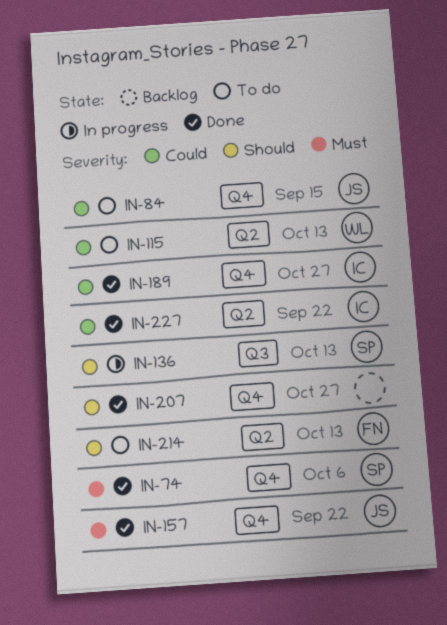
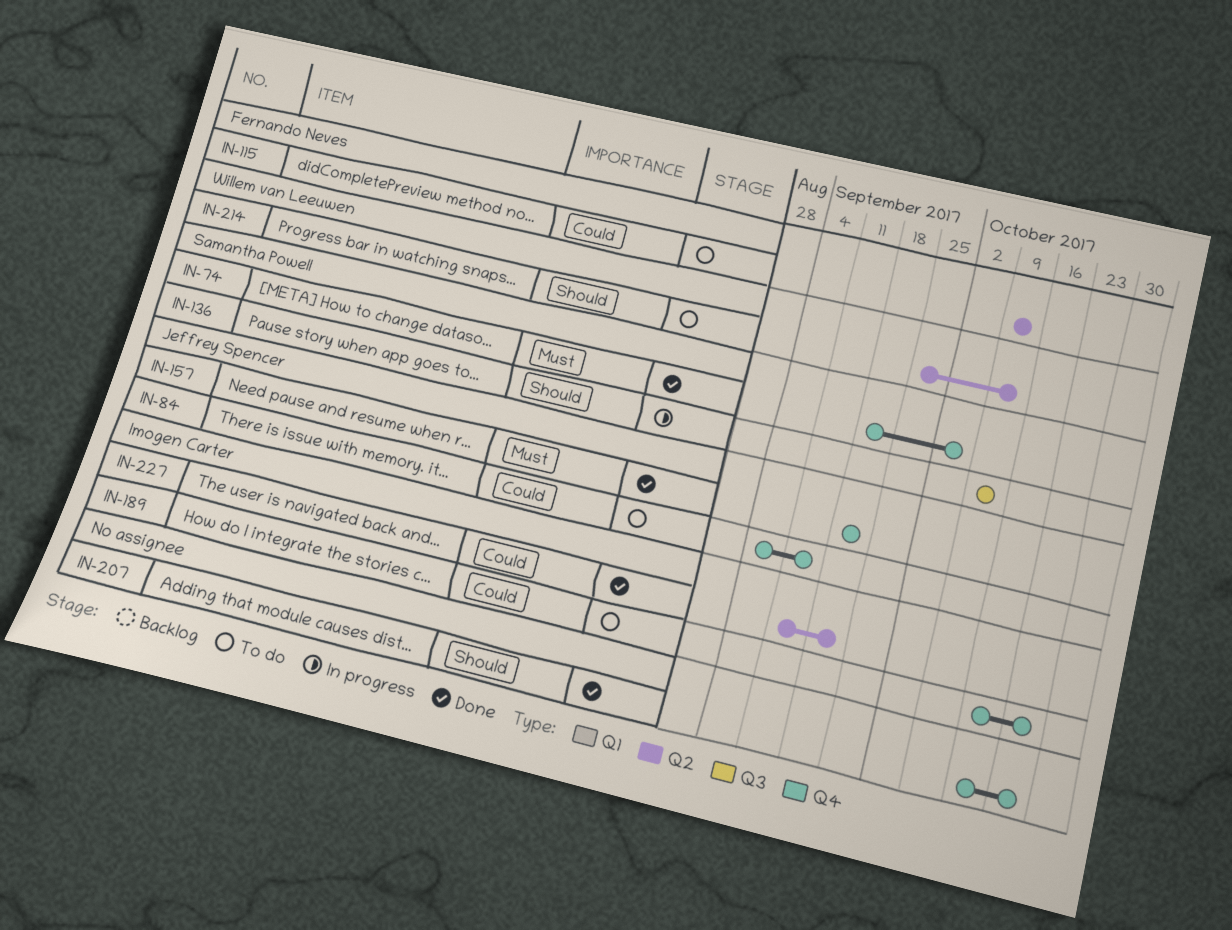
IN-115, owner: Willem van Leeuwen -> Fernando Neves
IN-189, status: Done -> To do
IN-214, owner: Fernando Neves -> Willem van Leeuwen

